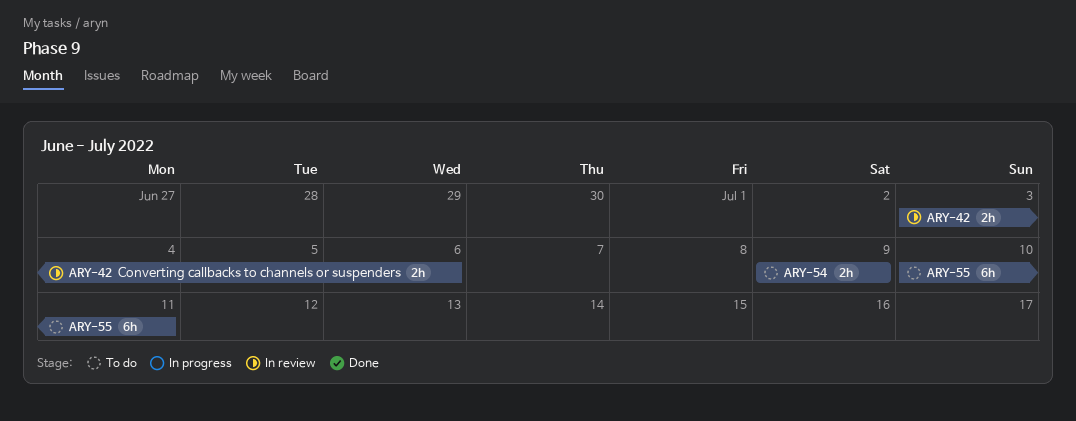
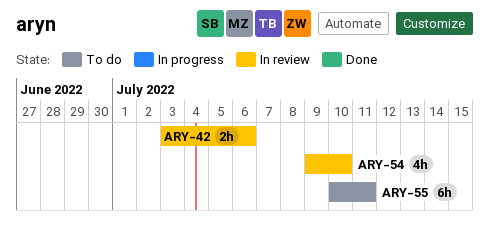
ARY-54, status: To do -> In review
ARY-54, estimate: 2h -> 4h
ARY-54, due: Jul 9 -> Jul 10

